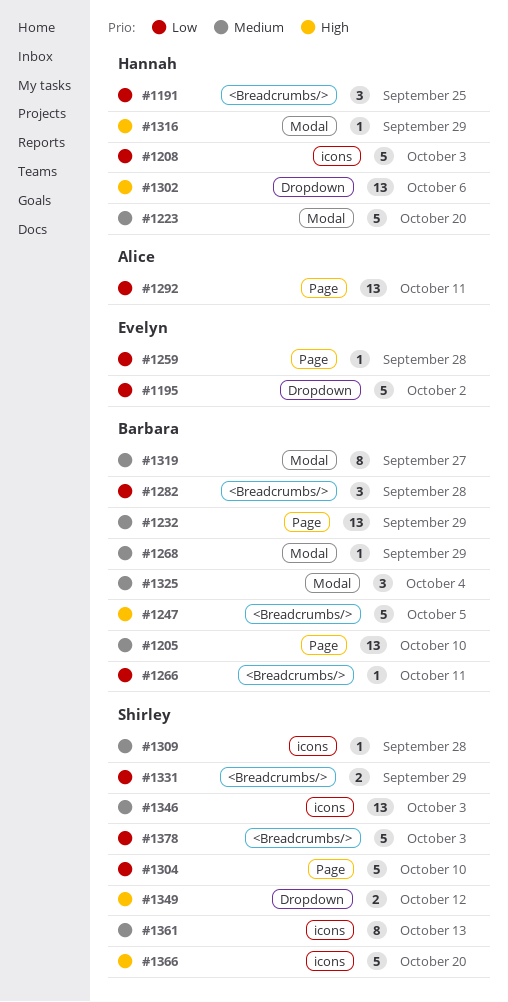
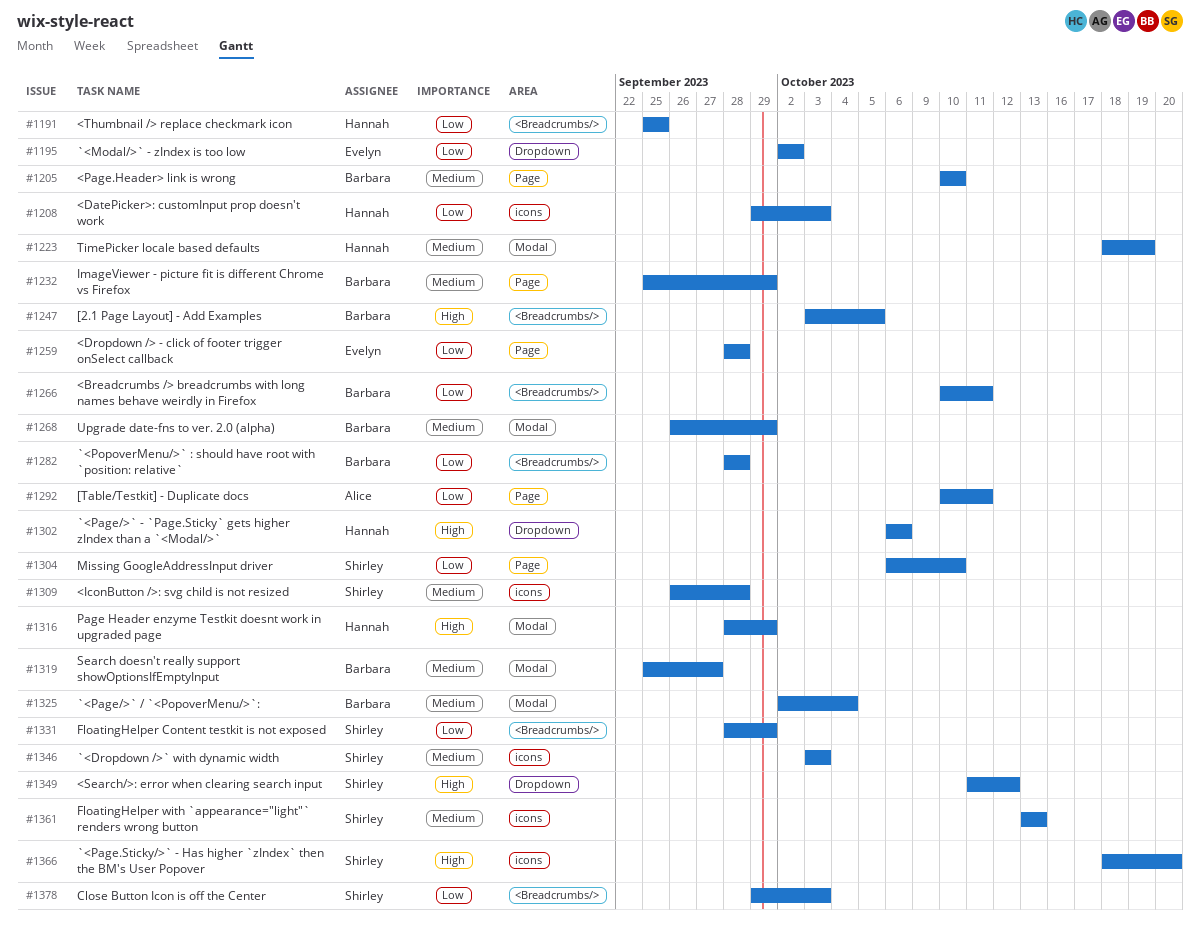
#1223, due: Oct 20 -> Oct 19

